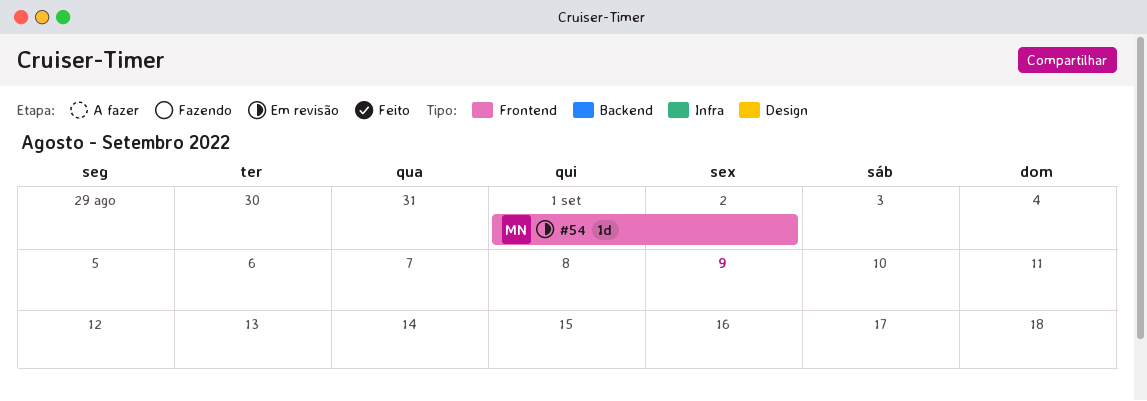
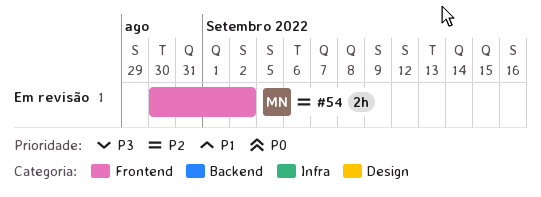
#54, estimate: 1d -> 2h
#54, start: Sep 1 -> Aug 30

